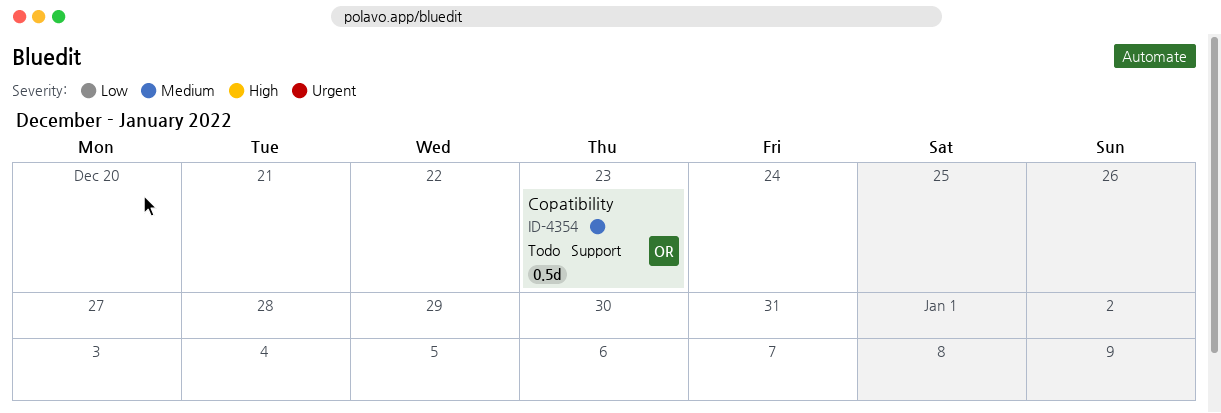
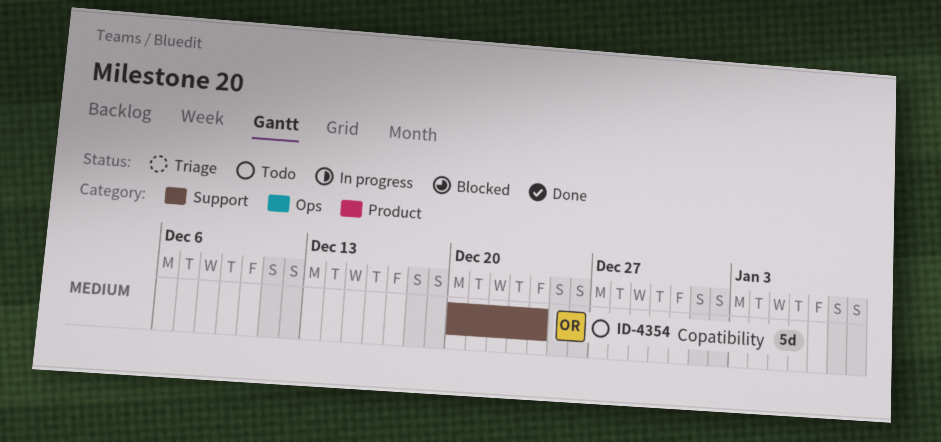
ID-4354, estimate: 0.5d -> 5d
ID-4354, due: Dec 23 -> Dec 24

